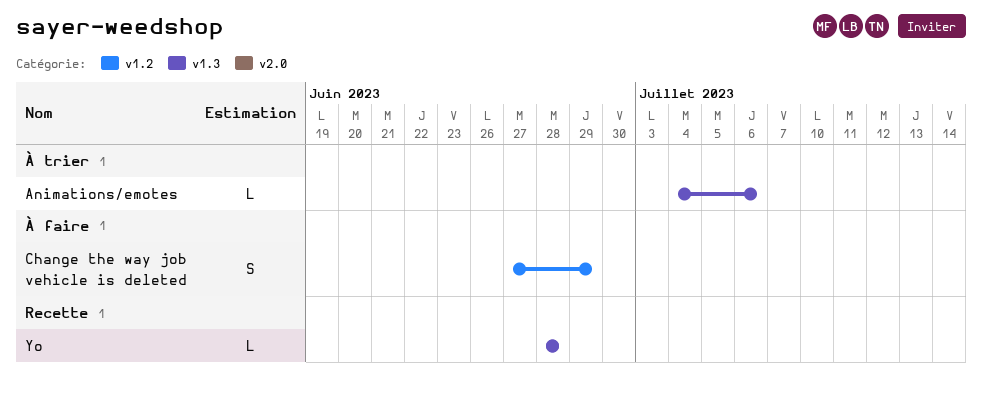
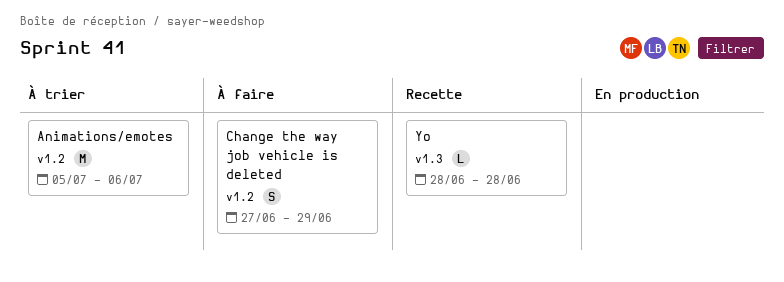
Animations/emotes, label: v1.3 -> v1.2
Animations/emotes, estimate: L -> M
Animations/emotes, start: Jul 4 -> Jul 5

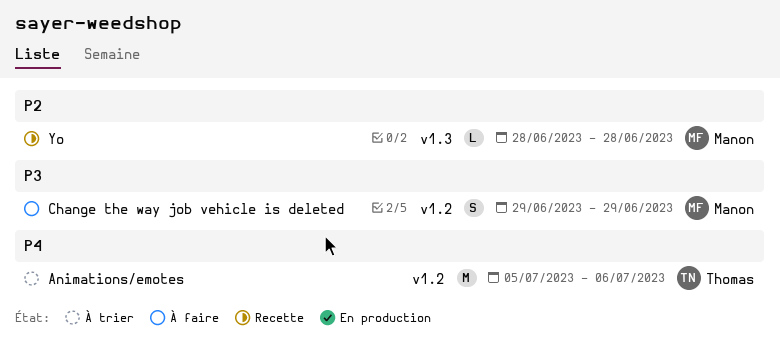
Change the way job vehicle is deleted, start: Jun 27 -> Jun 29

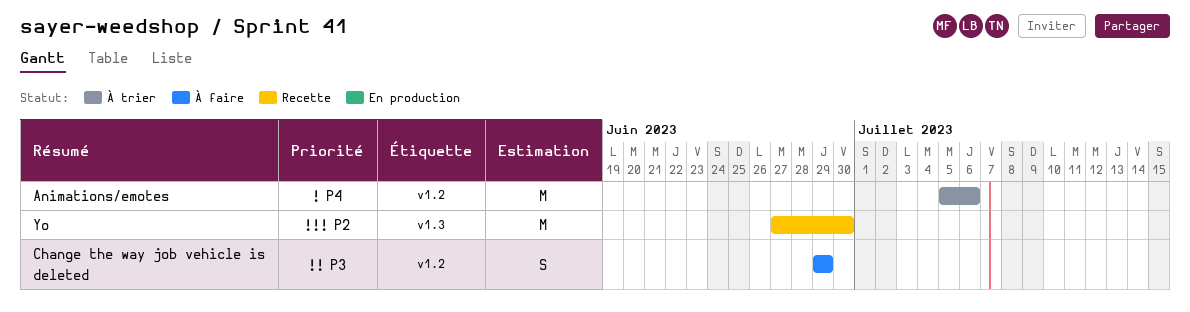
Yo, estimate: L -> M
Yo, start: Jun 28 -> Jun 27
Yo, due: Jun 28 -> Jun 30

